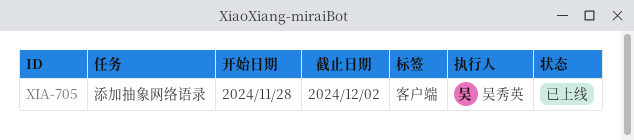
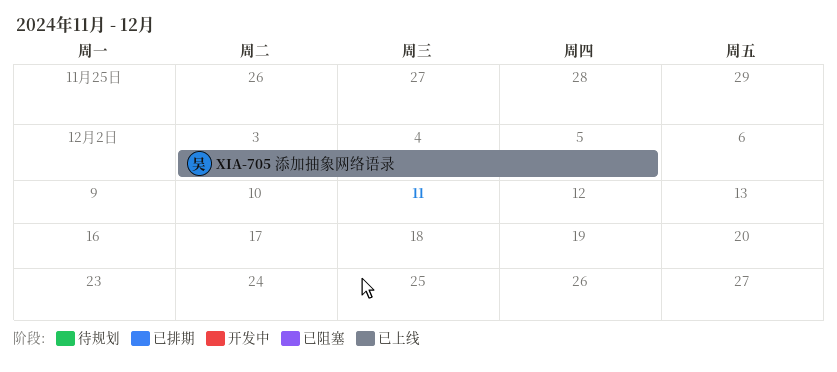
XIA-705, start: Nov 28 -> Dec 3
XIA-705, due: Dec 2 -> Dec 5

